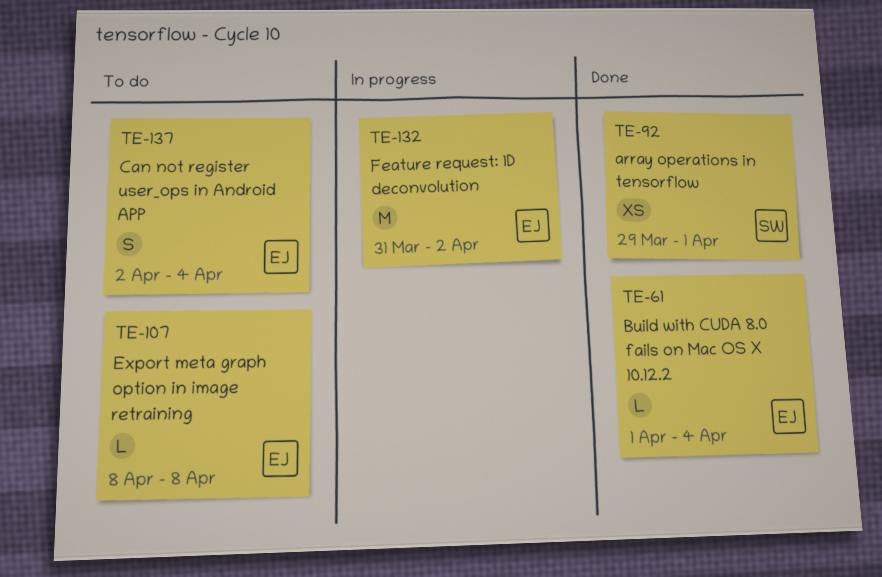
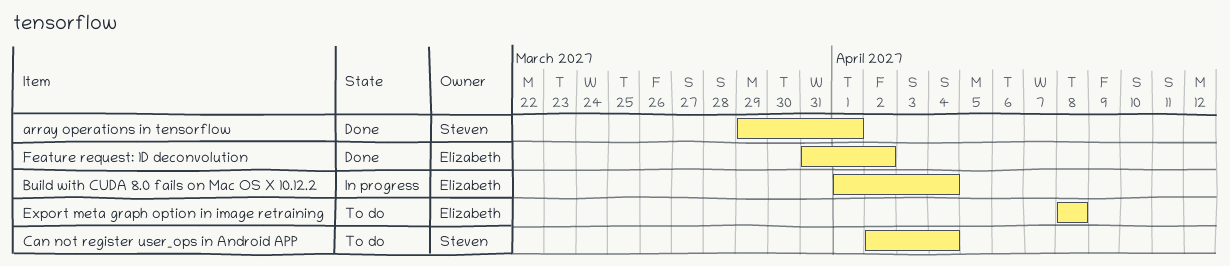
Build with CUDA 8.0 fails on Mac OS X 10.12.2, status: Done -> In progress
Can not register user_ops in Android APP, owner: Elizabeth -> Steven
Feature request: 1D deconvolution, status: In progress -> Done

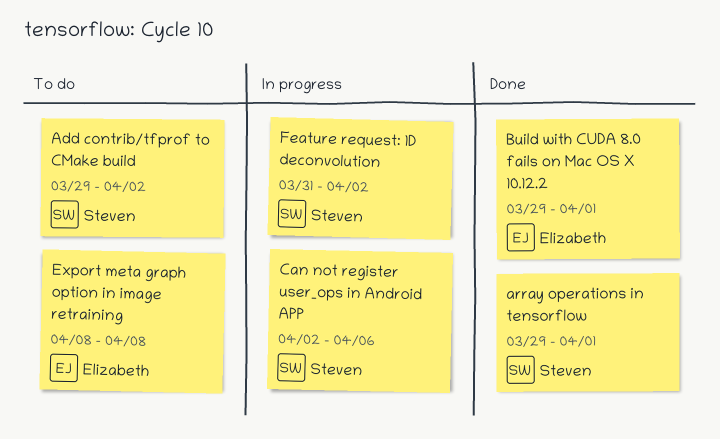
Add contrib/tfprof to CMake build: none -> present
Build with CUDA 8.0 fails on Mac OS X 10.12.2, status: In progress -> Done
Build with CUDA 8.0 fails on Mac OS X 10.12.2, start: Apr 1 -> Mar 29
Build with CUDA 8.0 fails on Mac OS X 10.12.2, due: Apr 4 -> Apr 1
Can not register user_ops in Android APP, status: To do -> In progress
Can not register user_ops in Android APP, due: Apr 4 -> Apr 6
Feature request: 1D deconvolution, status: Done -> In progress
Feature request: 1D deconvolution, owner: Elizabeth -> Steven

